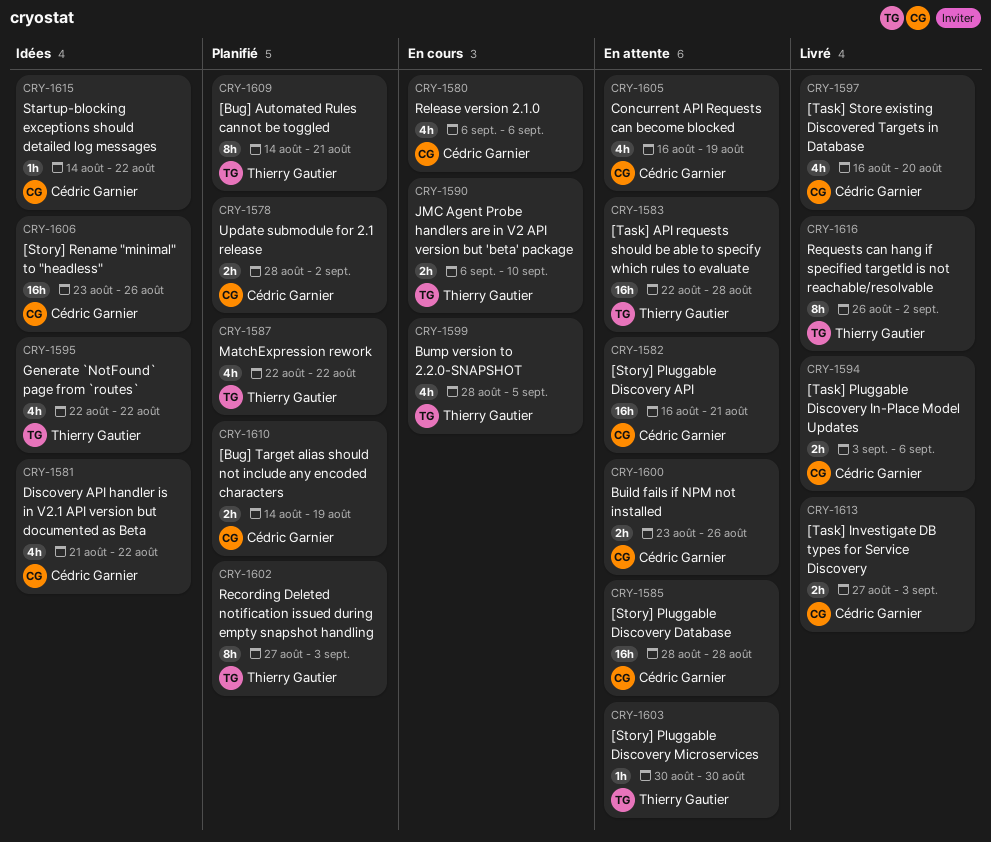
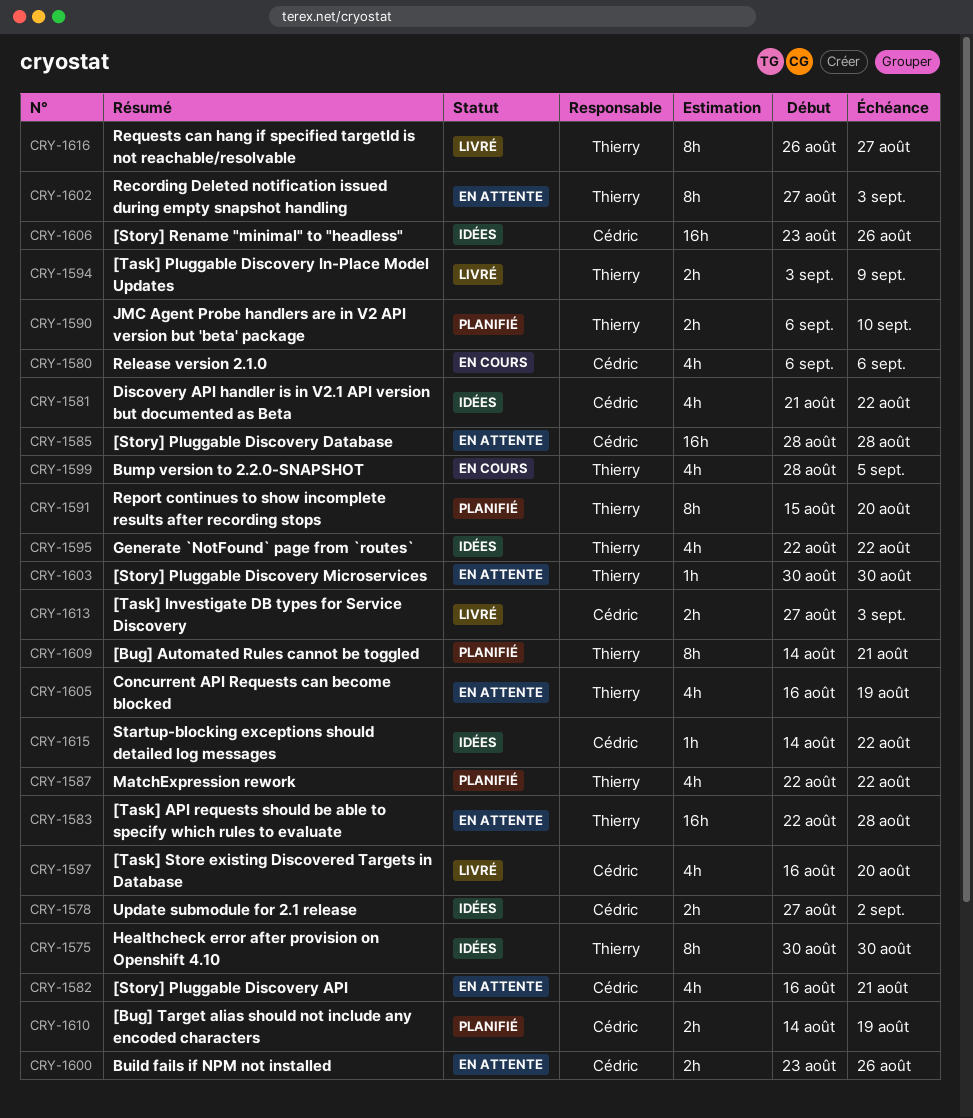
CRY-1575: none -> present
CRY-1578, status: Planifié -> Idées
CRY-1578, start: Aug 28 -> Aug 27
CRY-1582, estimate: 16h -> 4h
CRY-1590, status: En cours -> Planifié
CRY-1591: none -> present
CRY-1594, owner: Cédric Garnier -> Thierry Gautier
CRY-1594, due: Sep 6 -> Sep 9
CRY-1602, status: Planifié -> En attente
CRY-1605, owner: Cédric Garnier -> Thierry Gautier
CRY-1616, due: Sep 2 -> Aug 27

